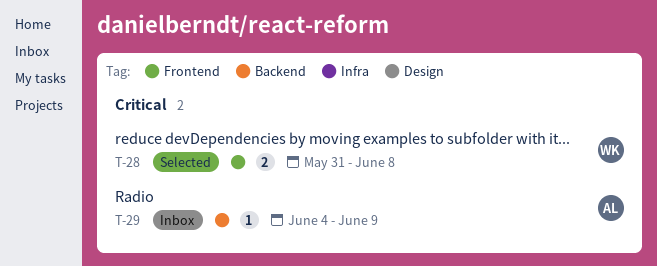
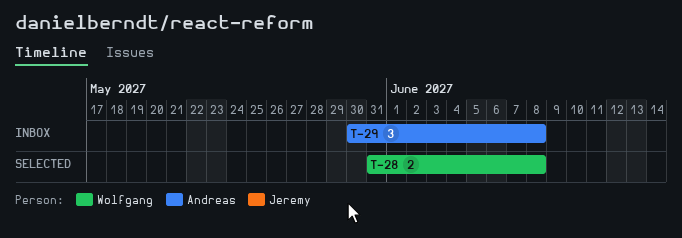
T-29, estimate: 1 -> 3
T-29, start: Jun 4 -> May 30
T-29, due: Jun 9 -> Jun 8

